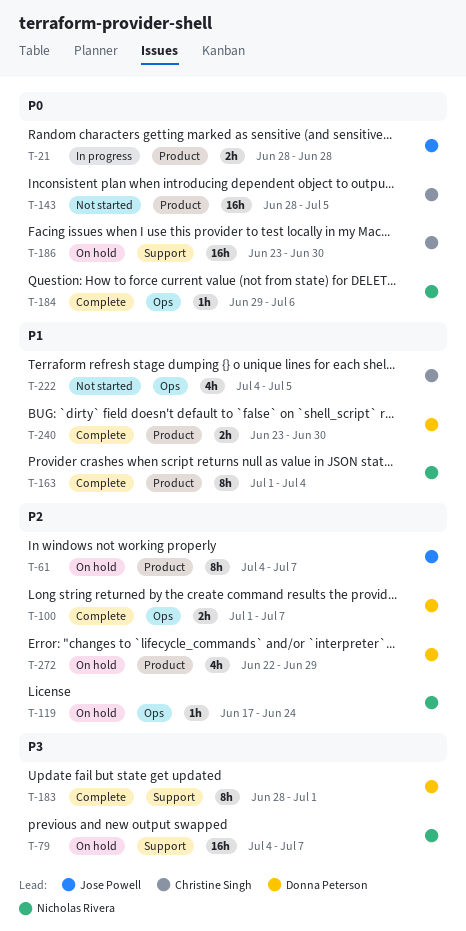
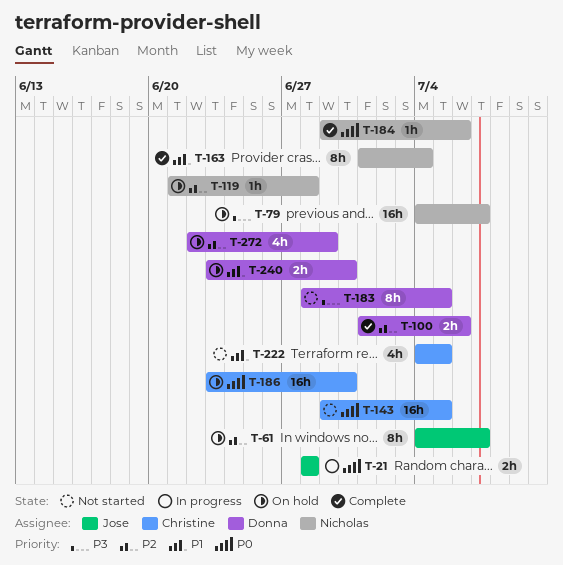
T-100, due: Jul 7 -> Jul 6
T-119, start: Jun 17 -> Jun 21
T-119, due: Jun 24 -> Jun 28
T-143, start: Jun 28 -> Jun 29
T-183, status: Complete -> Not started
T-183, due: Jul 1 -> Jul 5
T-240, status: Complete -> On hold

